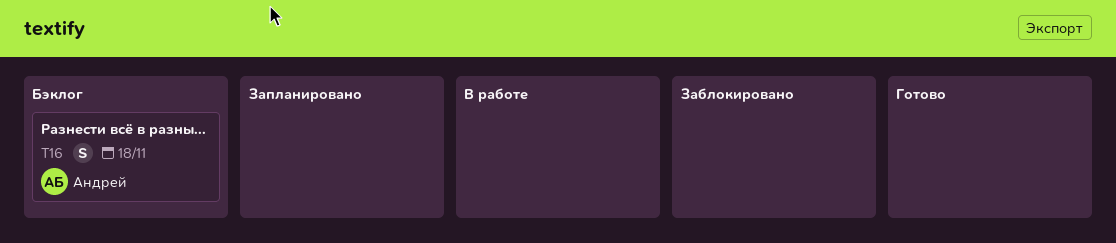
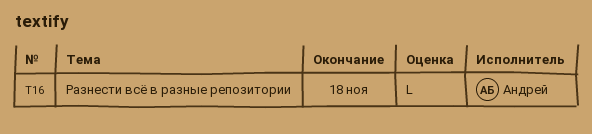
T16, estimate: S -> L

